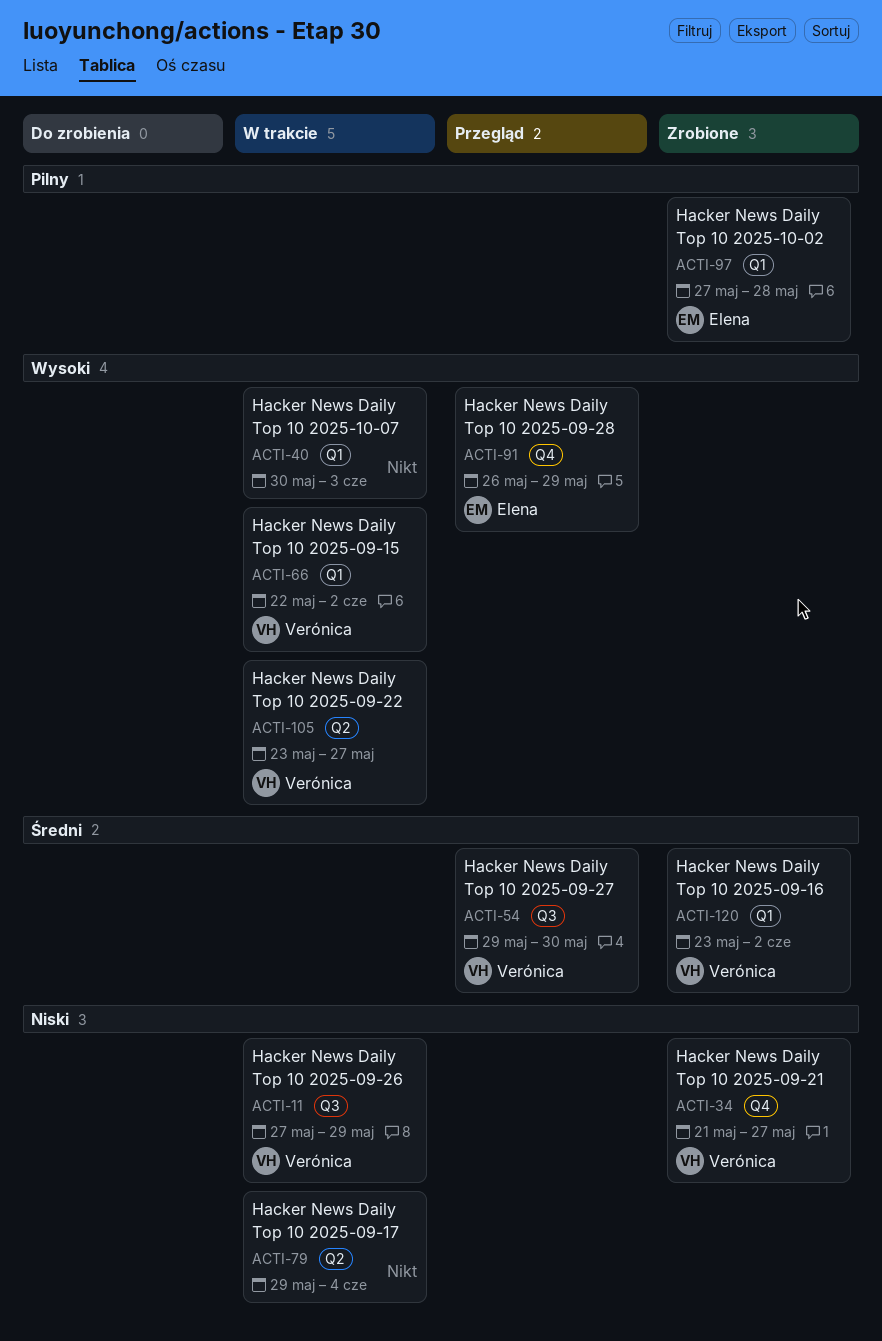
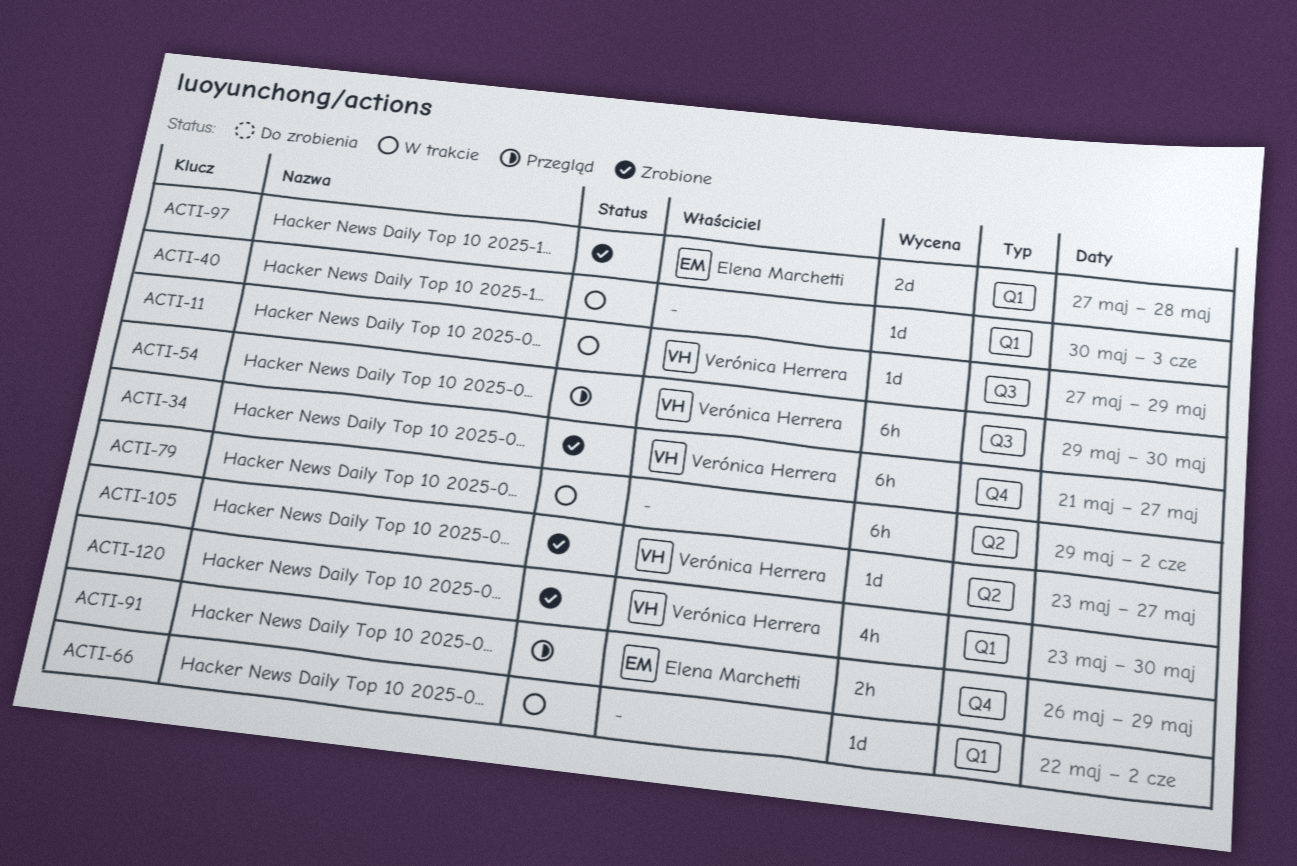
ACTI-66, owner: Verónica Herrera -> none
ACTI-79, due: Jun 4 -> Jun 2
ACTI-105, status: W trakcie -> Zrobione
ACTI-120, due: Jun 2 -> May 30

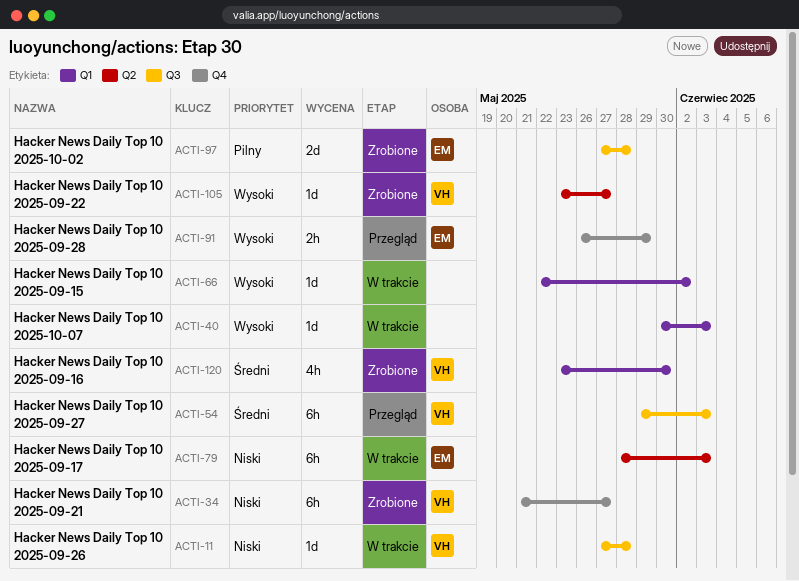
ACTI-11, due: May 29 -> May 28
ACTI-54, due: May 30 -> Jun 3
ACTI-79, owner: none -> Elena Marchetti
ACTI-79, start: May 29 -> May 28
ACTI-79, due: Jun 2 -> Jun 3
ACTI-97, label: Q1 -> Q3

